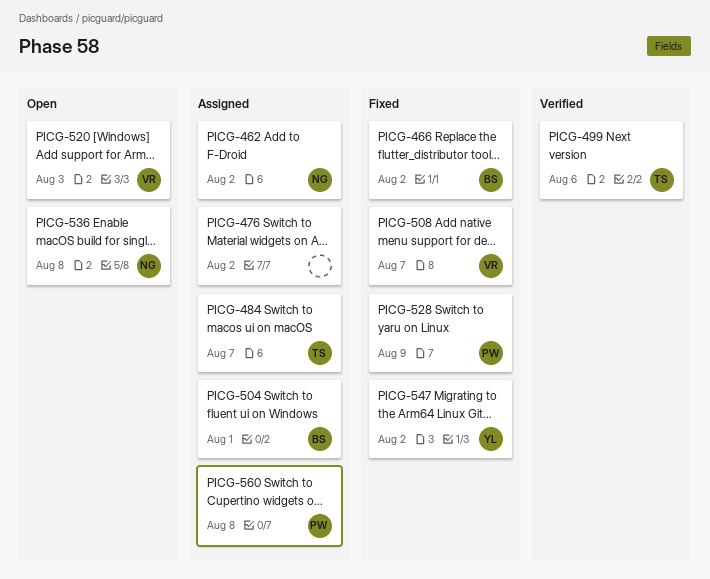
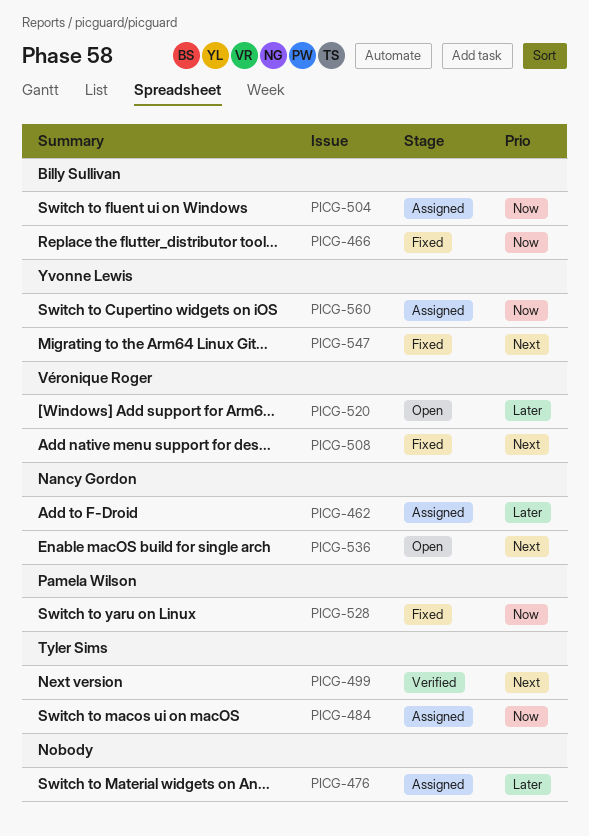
PICG-560, owner: Pamela Wilson -> Yvonne Lewis

